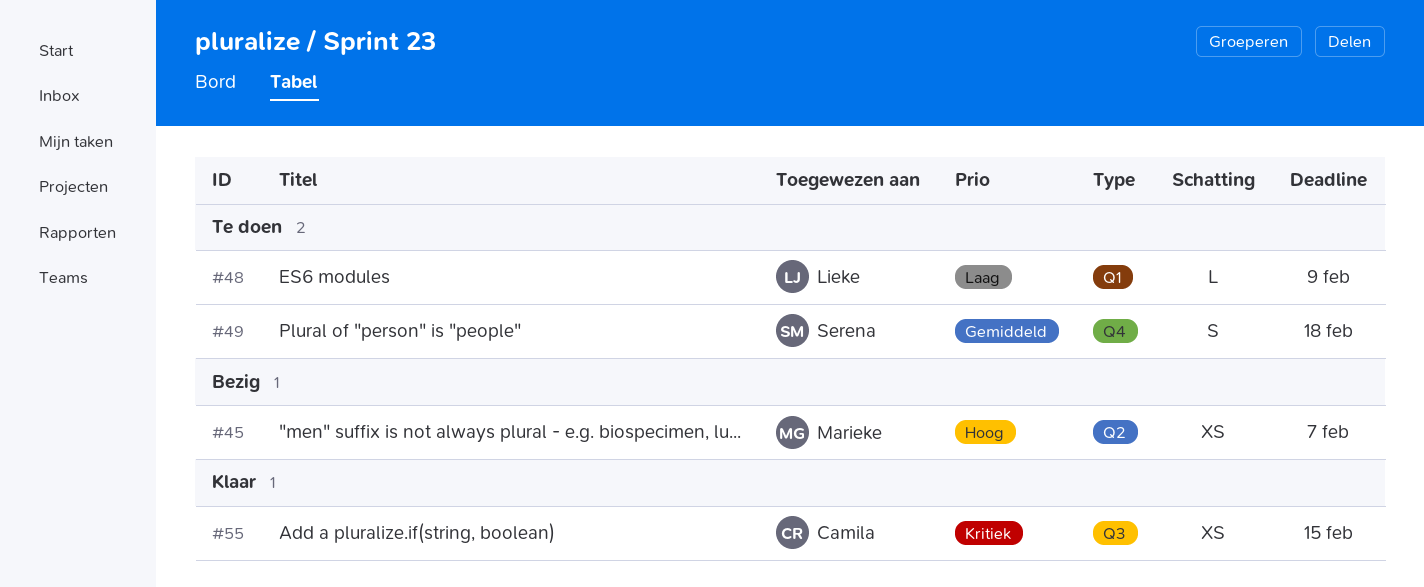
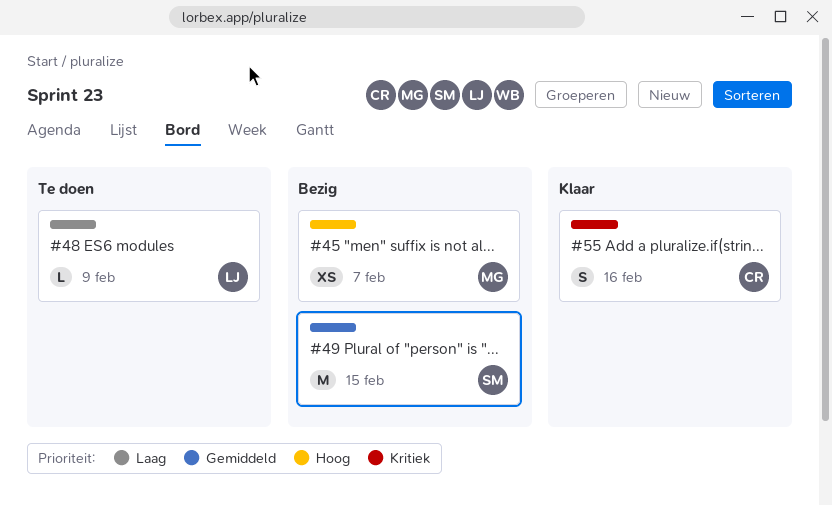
#49, status: Te doen -> Bezig
#49, estimate: S -> M
#49, due: Feb 18 -> Feb 15
#55, estimate: XS -> S
#55, due: Feb 15 -> Feb 16

